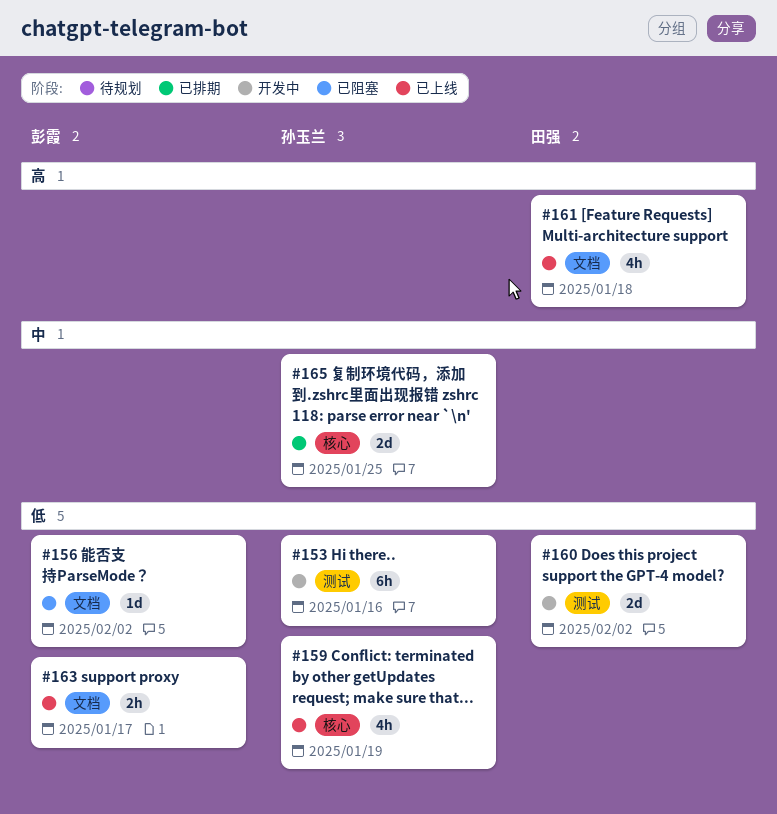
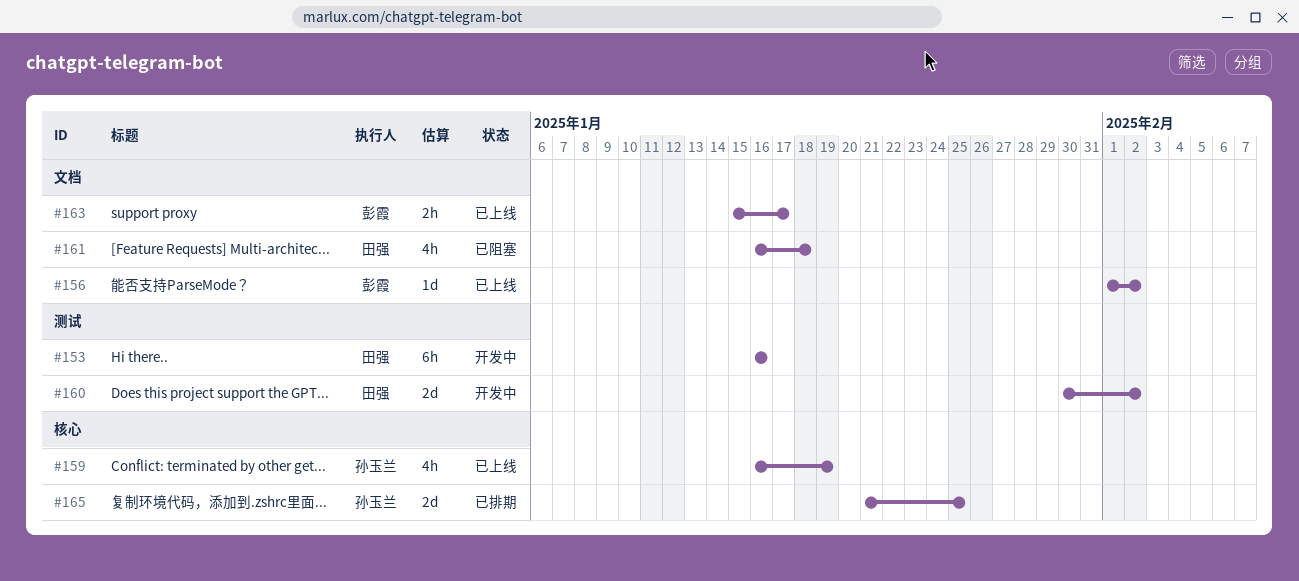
#153, owner: 孙玉兰 -> 田强
#156, status: 已阻塞 -> 已上线
#161, status: 已上线 -> 已阻塞

